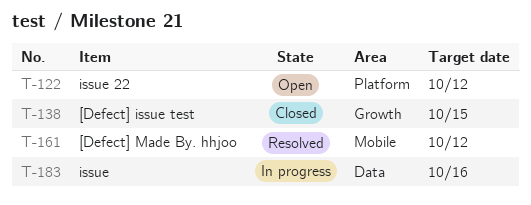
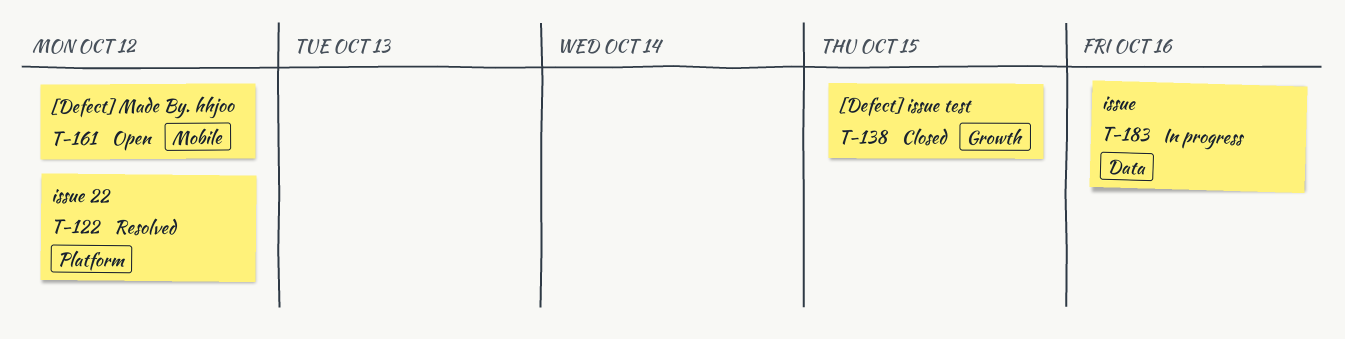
T-122, status: Open -> Resolved
T-161, status: Resolved -> Open

